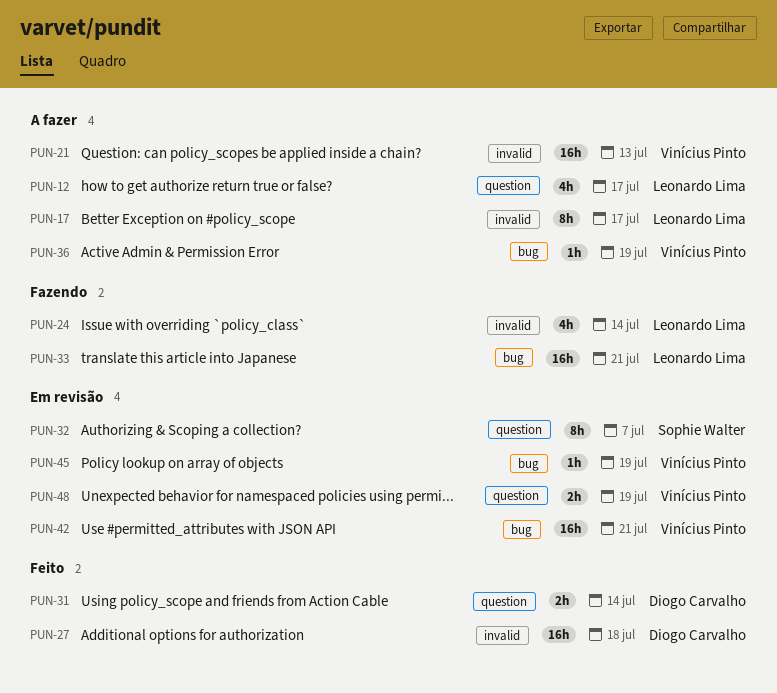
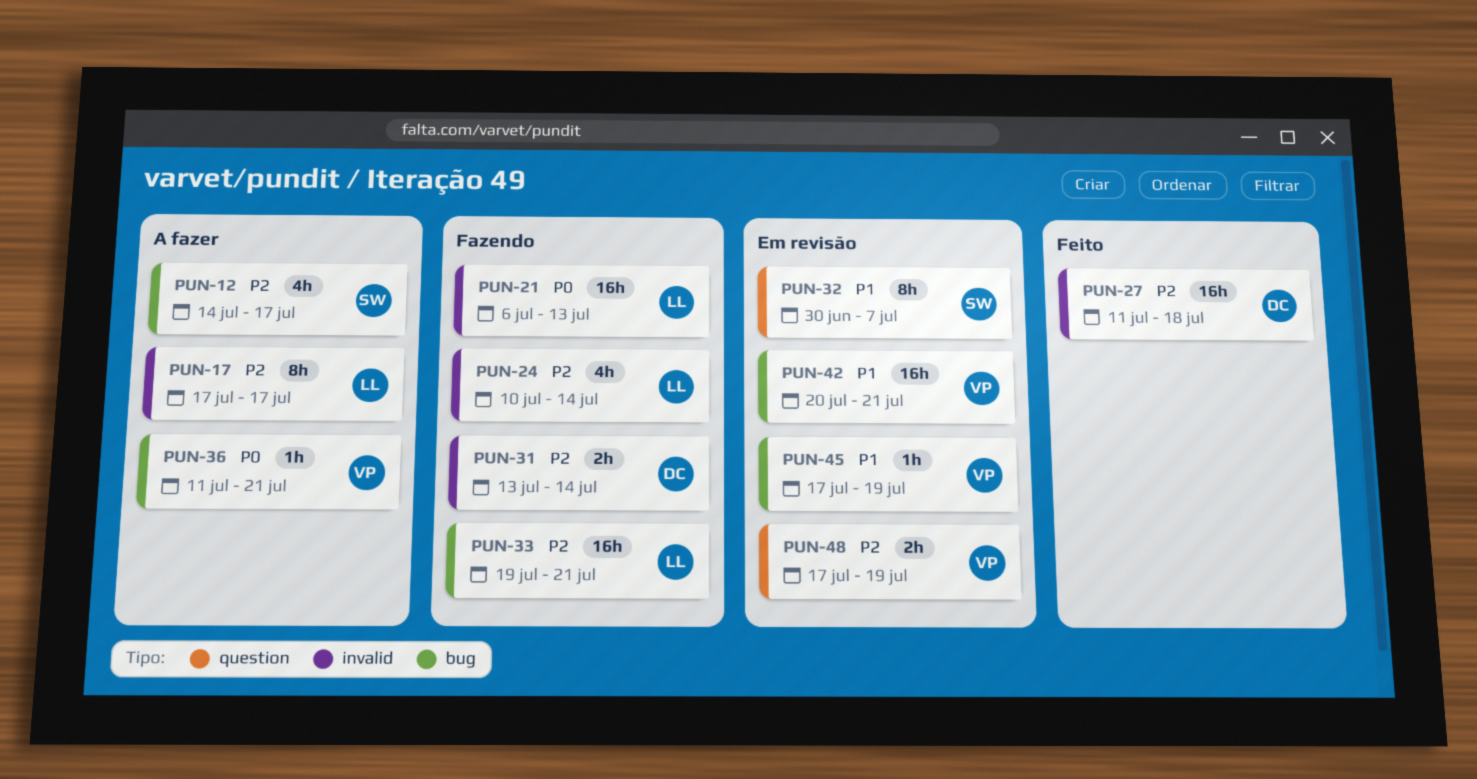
PUN-12, owner: Leonardo Lima -> Sophie Walter
PUN-12, label: question -> bug
PUN-21, status: A fazer -> Fazendo
PUN-21, owner: Vinícius Pinto -> Leonardo Lima
PUN-31, status: Feito -> Fazendo
PUN-31, label: question -> invalid
PUN-36, due: Jul 19 -> Jul 21

